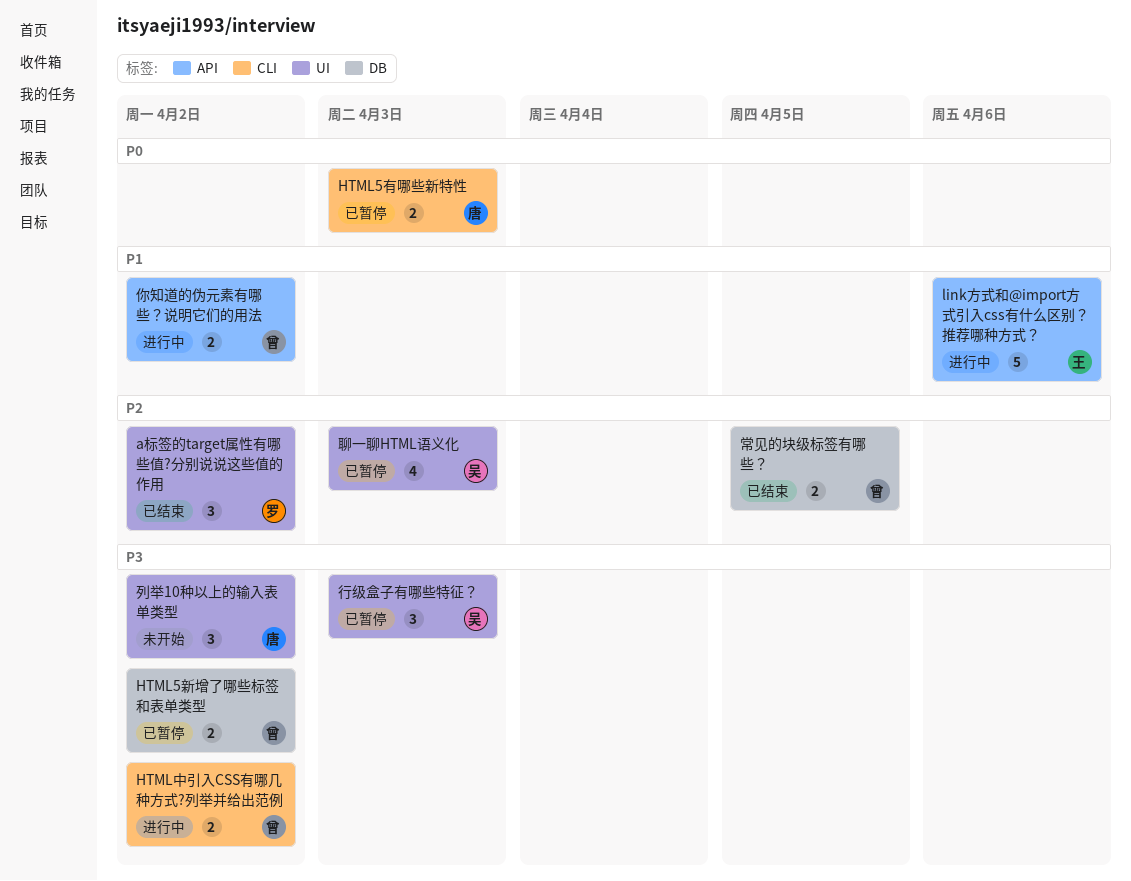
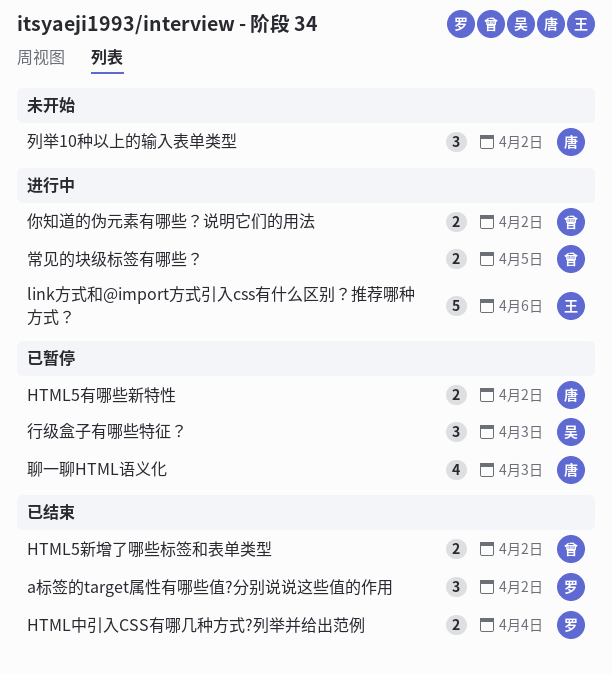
HTML5新增了哪些标签和表单类型, status: 已暂停 -> 已结束
HTML5有哪些新特性, due: Apr 3 -> Apr 2
HTML中引入CSS有哪几种方式?列举并给出范例, status: 进行中 -> 已结束
HTML中引入CSS有哪几种方式?列举并给出范例, owner: 曾 -> 罗
HTML中引入CSS有哪几种方式?列举并给出范例, due: Apr 2 -> Apr 4
常见的块级标签有哪些？, status: 已结束 -> 进行中
聊一聊HTML语义化, owner: 吴 -> 唐

